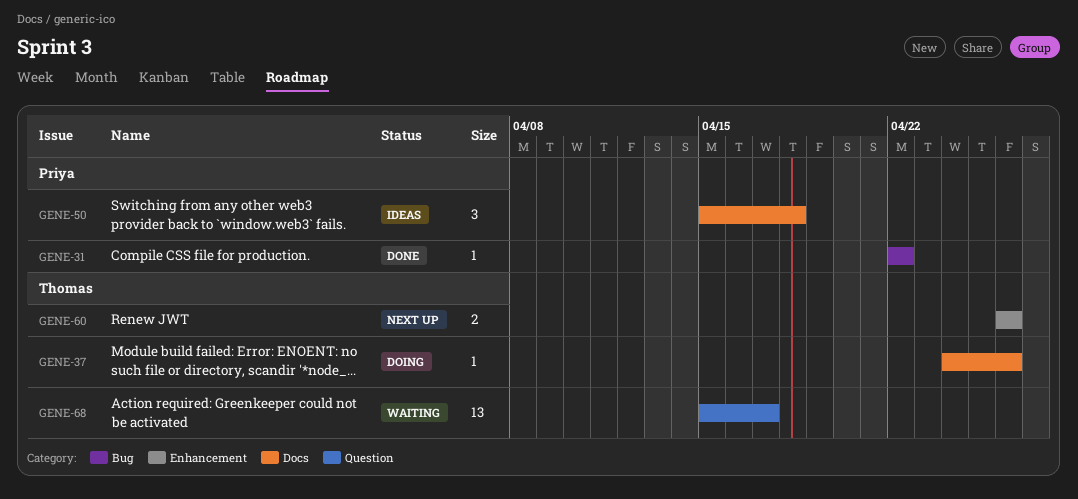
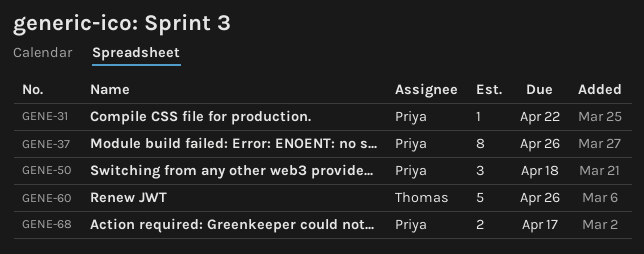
GENE-37, owner: Thomas -> Priya
GENE-37, estimate: 1 -> 8
GENE-60, estimate: 2 -> 5
GENE-68, owner: Thomas -> Priya
GENE-68, estimate: 13 -> 2

